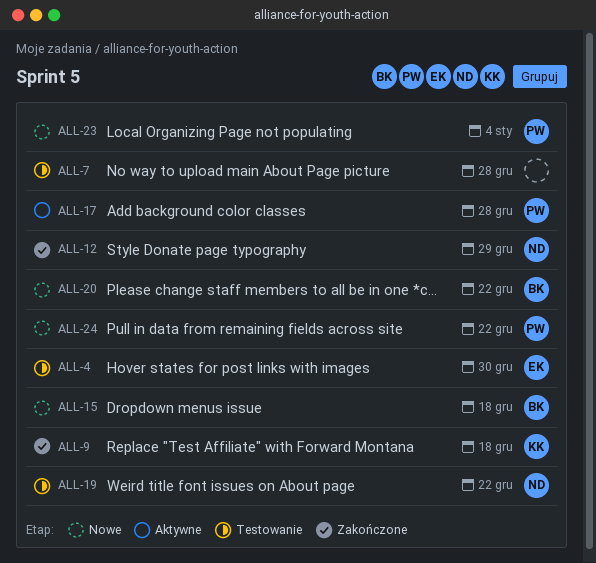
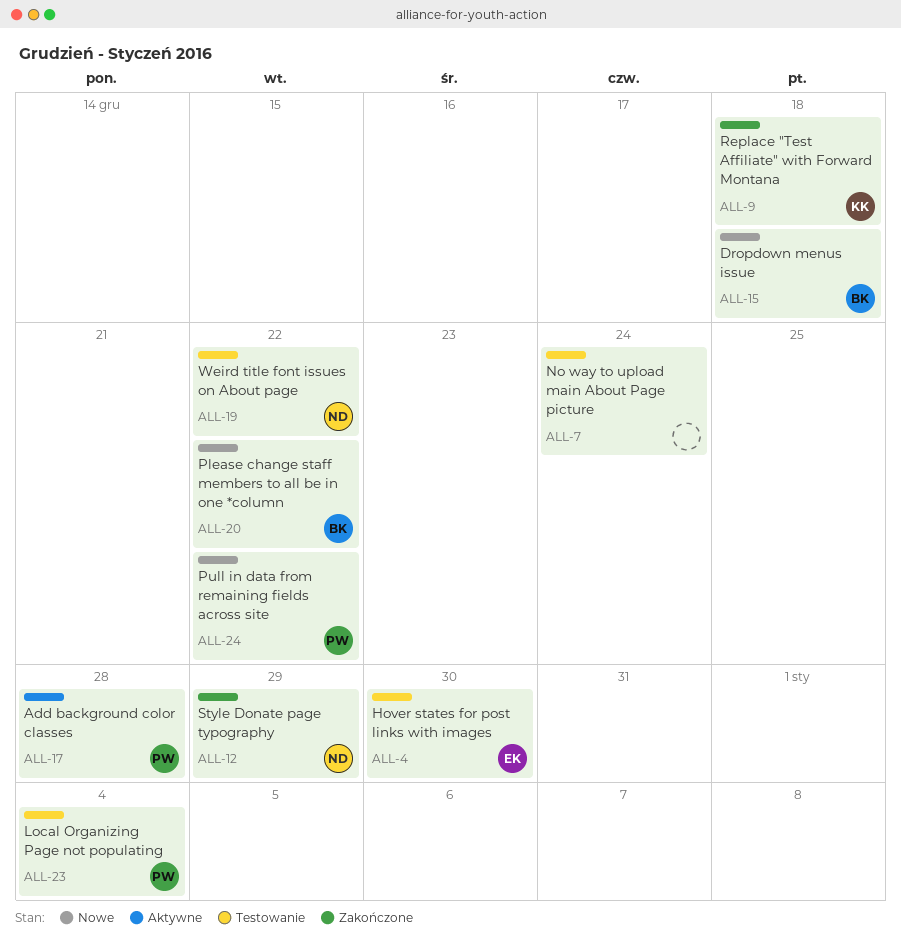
ALL-7, due: Dec 28 -> Dec 24
ALL-23, status: Nowe -> Testowanie

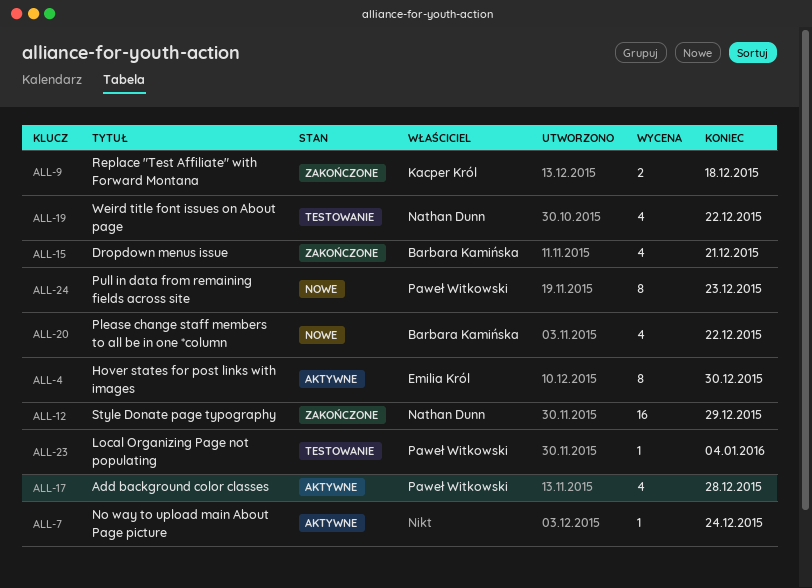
ALL-4, status: Testowanie -> Aktywne
ALL-7, status: Testowanie -> Aktywne
ALL-15, status: Nowe -> Zakończone
ALL-15, due: Dec 18 -> Dec 21
ALL-24, due: Dec 22 -> Dec 23

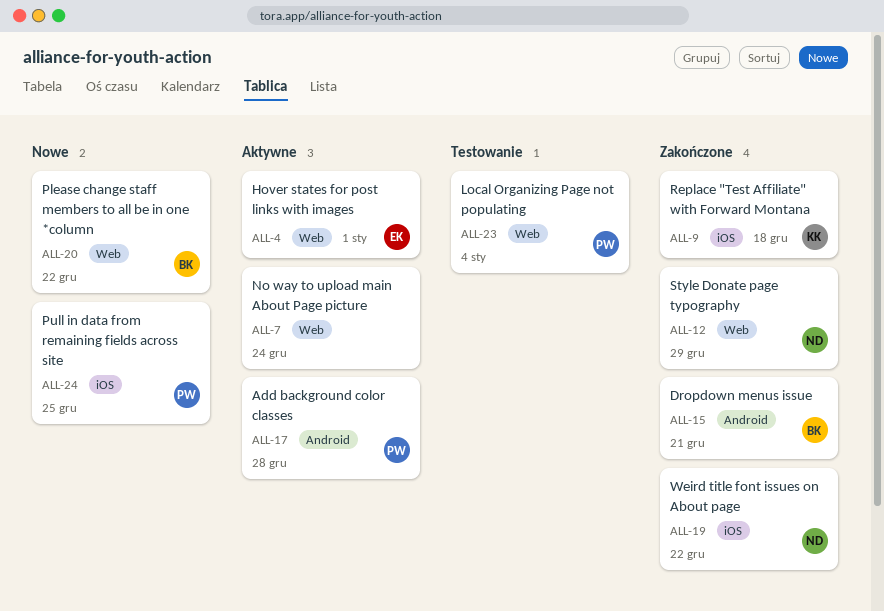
ALL-4, due: Dec 30 -> Jan 1
ALL-19, status: Testowanie -> Zakończone
ALL-24, due: Dec 23 -> Dec 25

